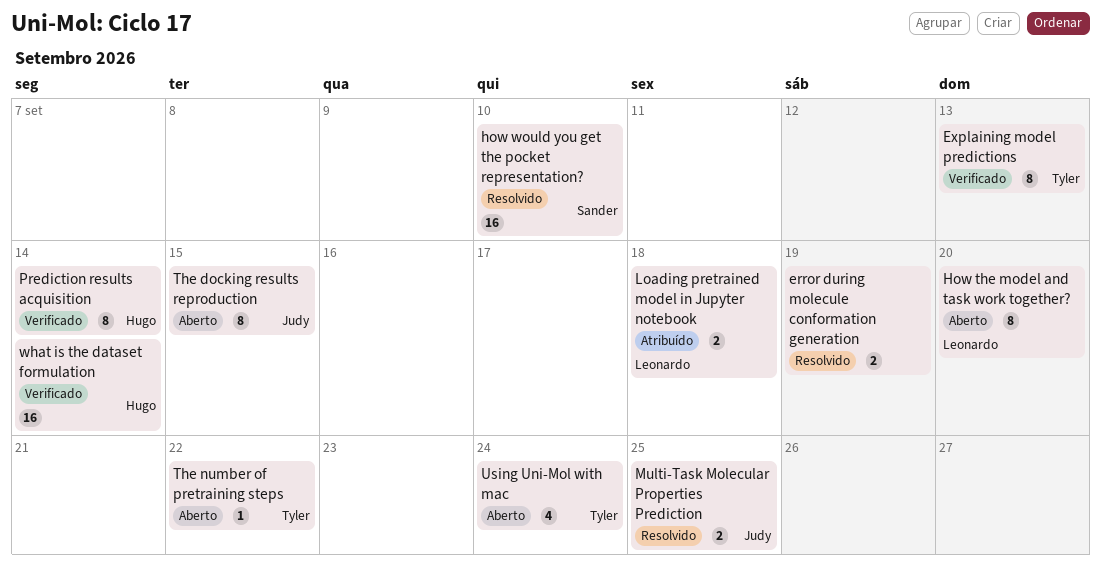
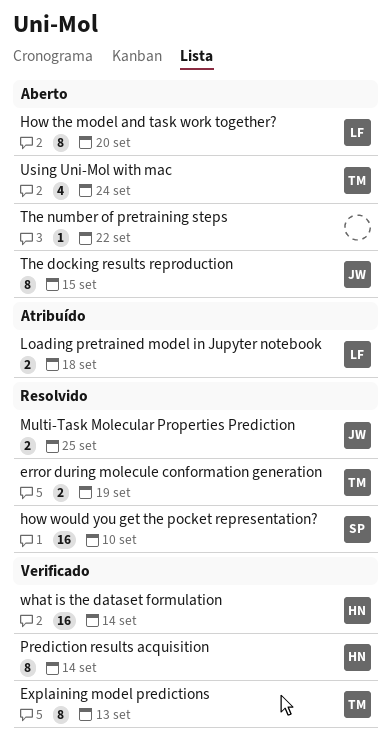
error during molecule conformation generation, owner: none -> Tyler
The number of pretraining steps, owner: Tyler -> none

